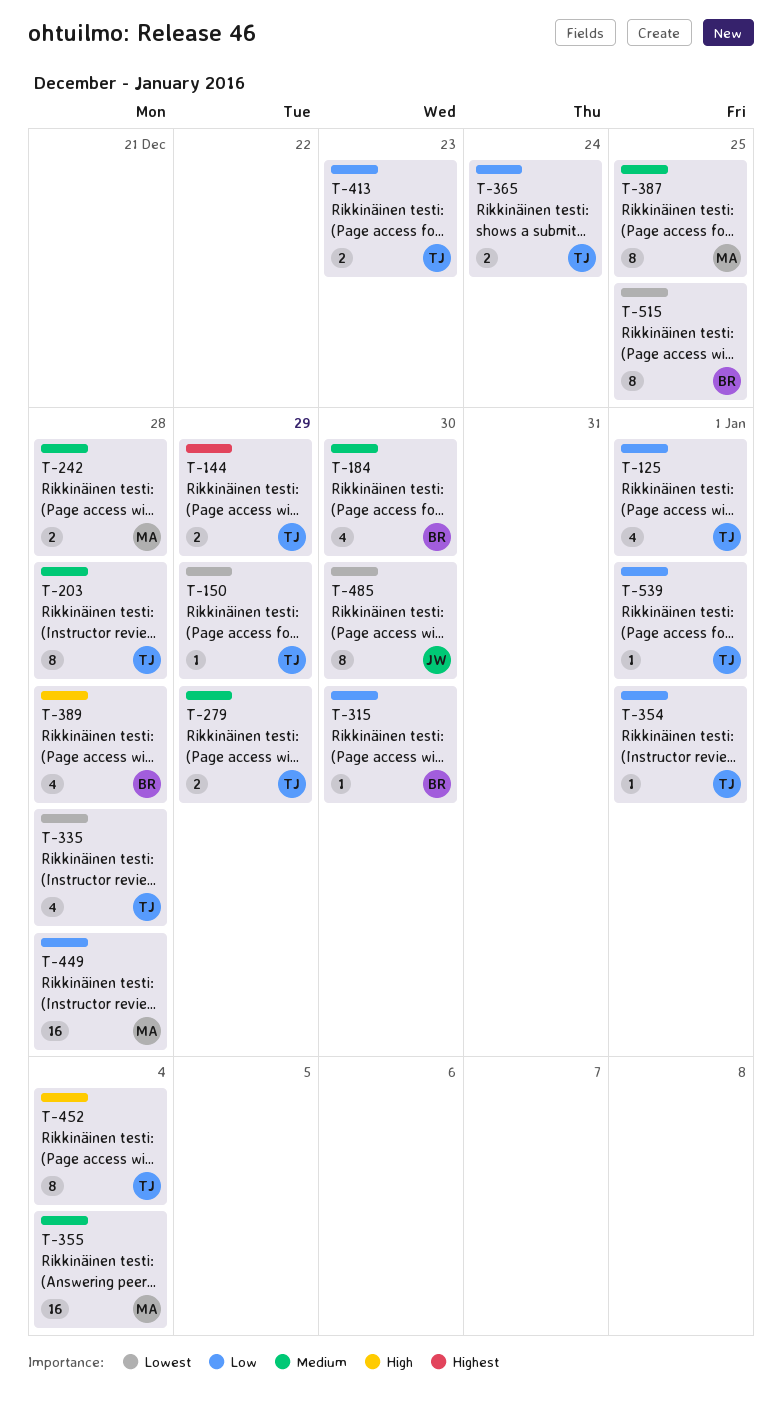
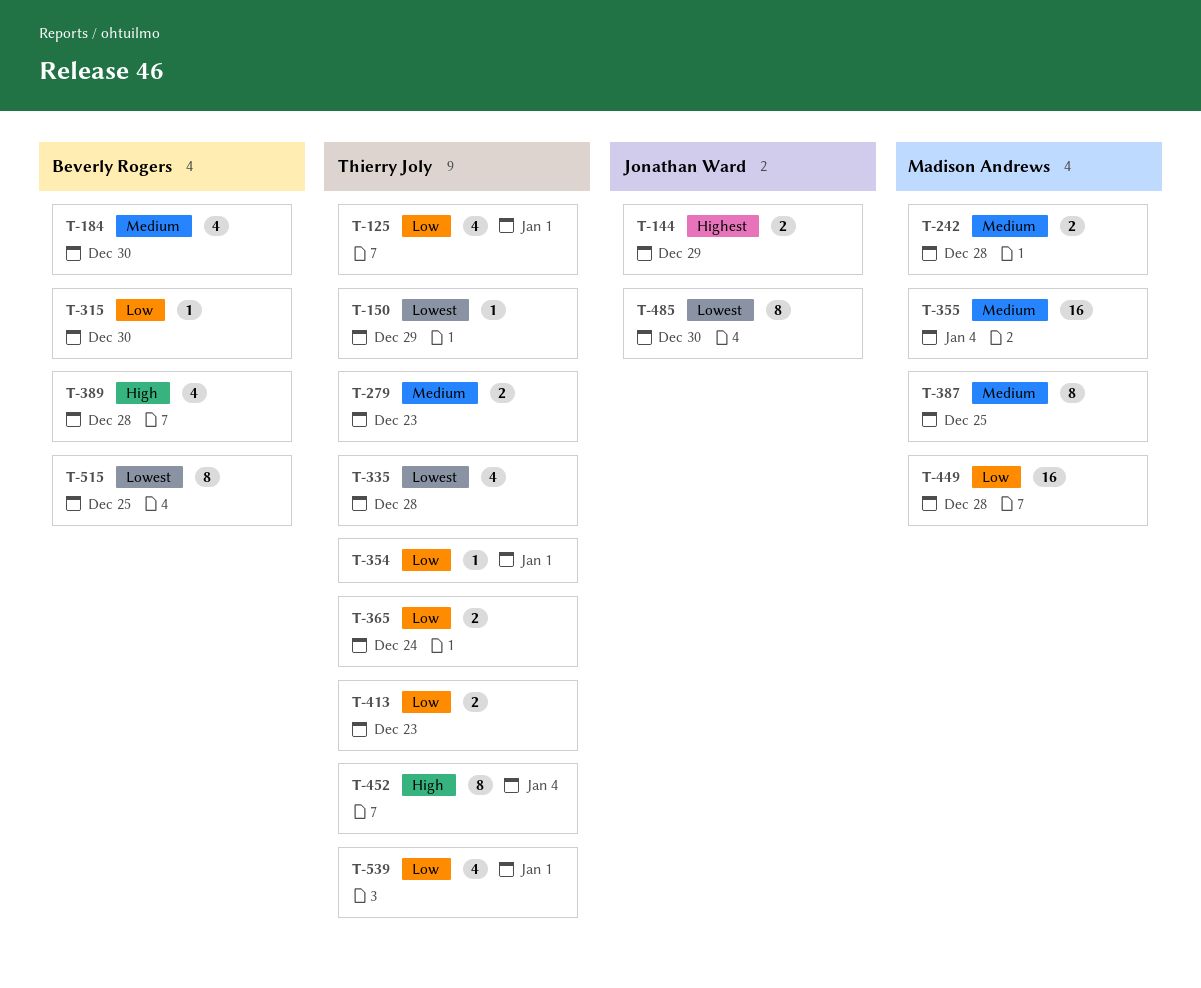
T-144, owner: Thierry Joly -> Jonathan Ward
T-203: present -> none
T-279, due: Dec 29 -> Dec 23
T-539, estimate: 1 -> 4

